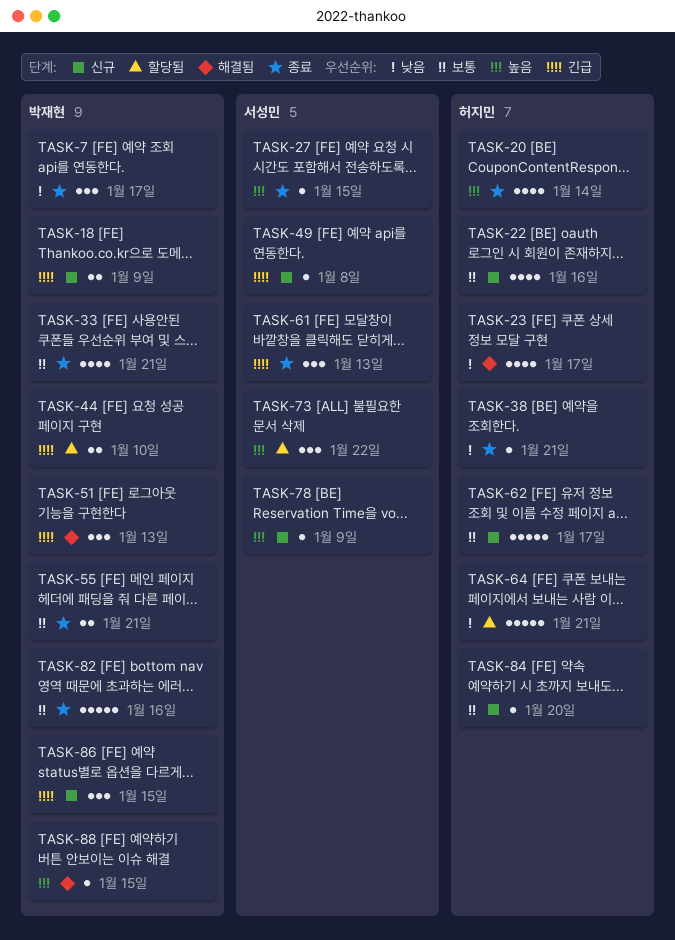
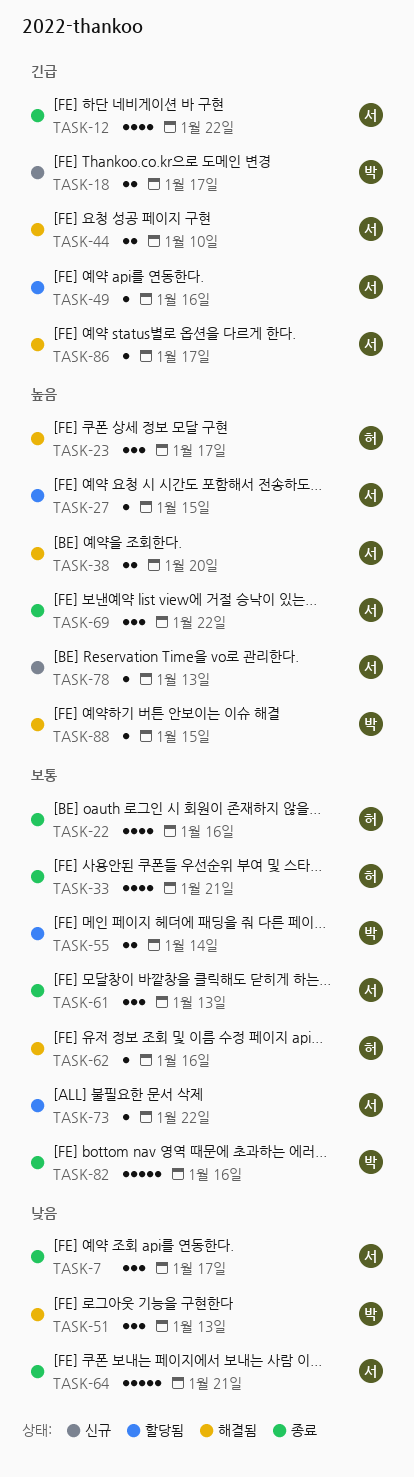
TASK-7, owner: 박재현 -> 서성민
TASK-12: none -> present
TASK-18, due: Jan 9 -> Jan 17
TASK-20: present -> none
TASK-22, status: 신규 -> 종료
TASK-23, priority: 낮음 -> 높음
TASK-23, estimate: 4 -> 3
TASK-27, status: 종료 -> 할당됨
TASK-33, owner: 박재현 -> 허지민
TASK-38, status: 종료 -> 해결됨
TASK-38, owner: 허지민 -> 서성민
TASK-38, priority: 낮음 -> 높음
TASK-38, estimate: 1 -> 2
TASK-38, due: Jan 21 -> Jan 20
TASK-44, status: 할당됨 -> 해결됨
TASK-44, owner: 박재현 -> 서성민
TASK-49, status: 신규 -> 할당됨
TASK-49, due: Jan 8 -> Jan 16
TASK-51, priority: 긴급 -> 낮음
TASK-55, status: 종료 -> 할당됨
TASK-55, due: Jan 21 -> Jan 14
TASK-61, priority: 긴급 -> 보통
TASK-62, status: 신규 -> 해결됨
TASK-62, estimate: 5 -> 1
TASK-62, due: Jan 17 -> Jan 16
TASK-64, status: 할당됨 -> 종료
TASK-64, owner: 허지민 -> 서성민
TASK-69: none -> present
TASK-73, priority: 높음 -> 보통
TASK-73, estimate: 3 -> 1
TASK-78, due: Jan 9 -> Jan 13
TASK-84: present -> none
TASK-86, status: 신규 -> 해결됨
TASK-86, owner: 박재현 -> 서성민
TASK-86, estimate: 3 -> 1
TASK-86, due: Jan 15 -> Jan 17

